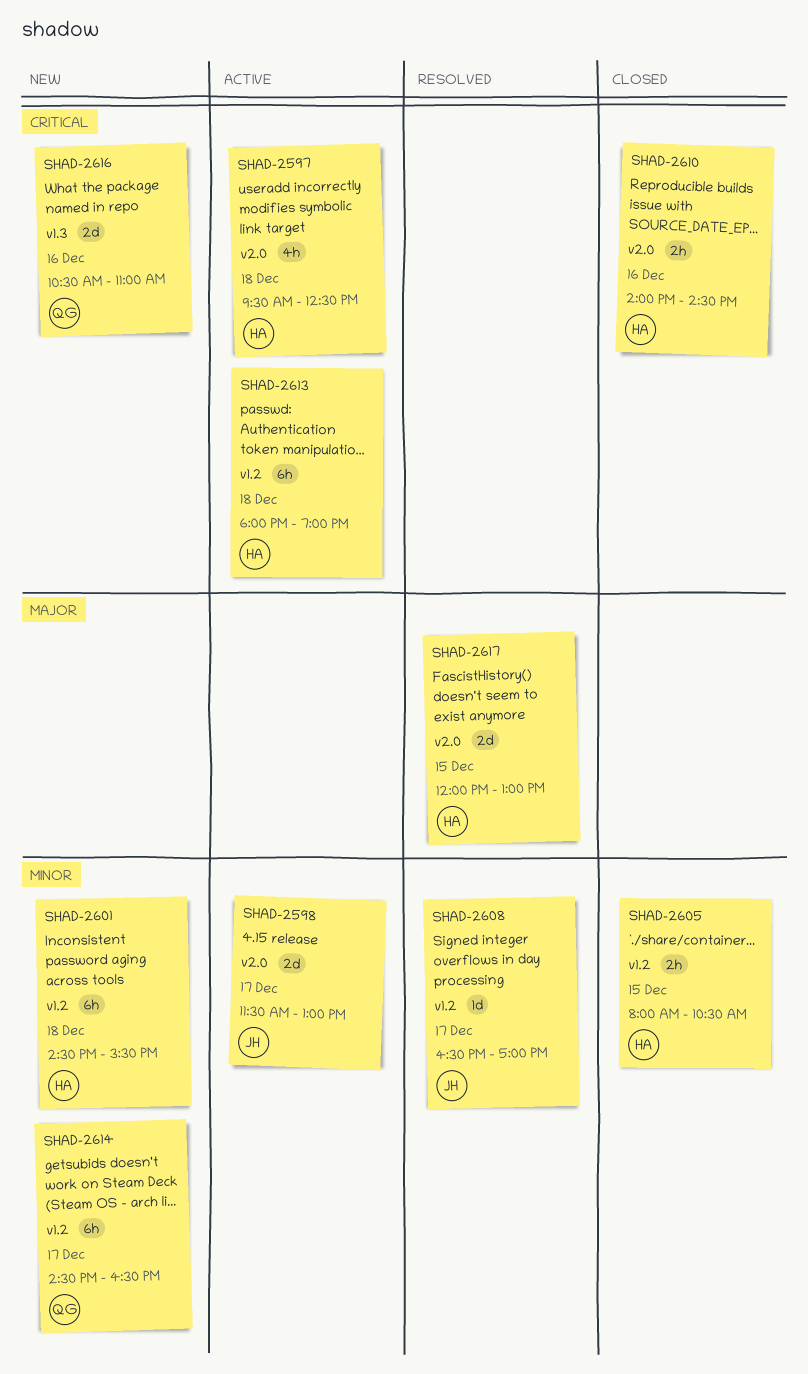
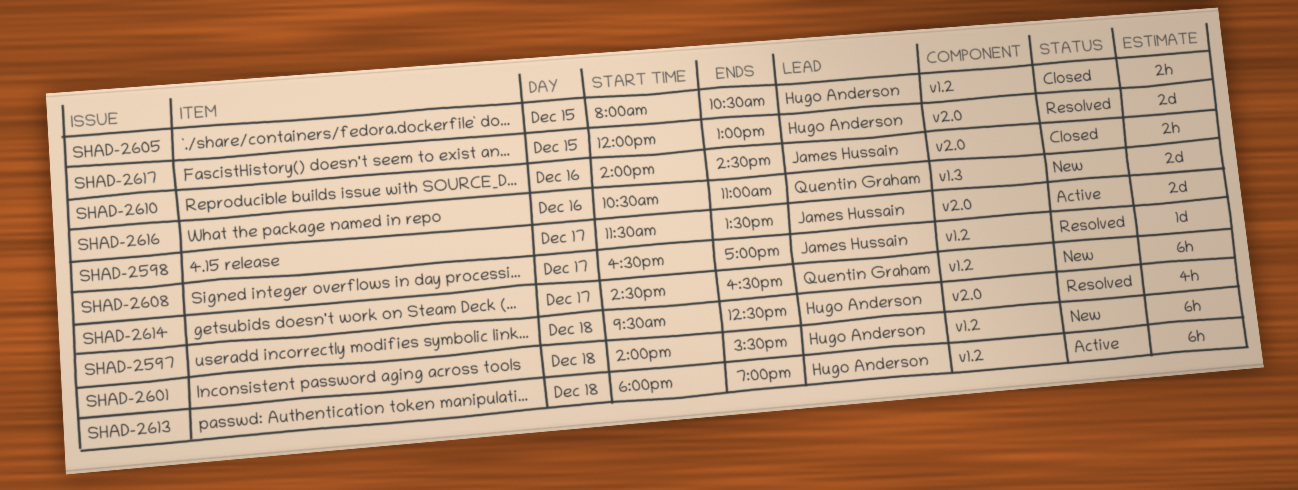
SHAD-2597, status: Active -> Resolved
SHAD-2598, ends: 13:00 -> 13:30
SHAD-2601, begins: 14:30 -> 14:00
SHAD-2610, owner: Hugo Anderson -> James Hussain

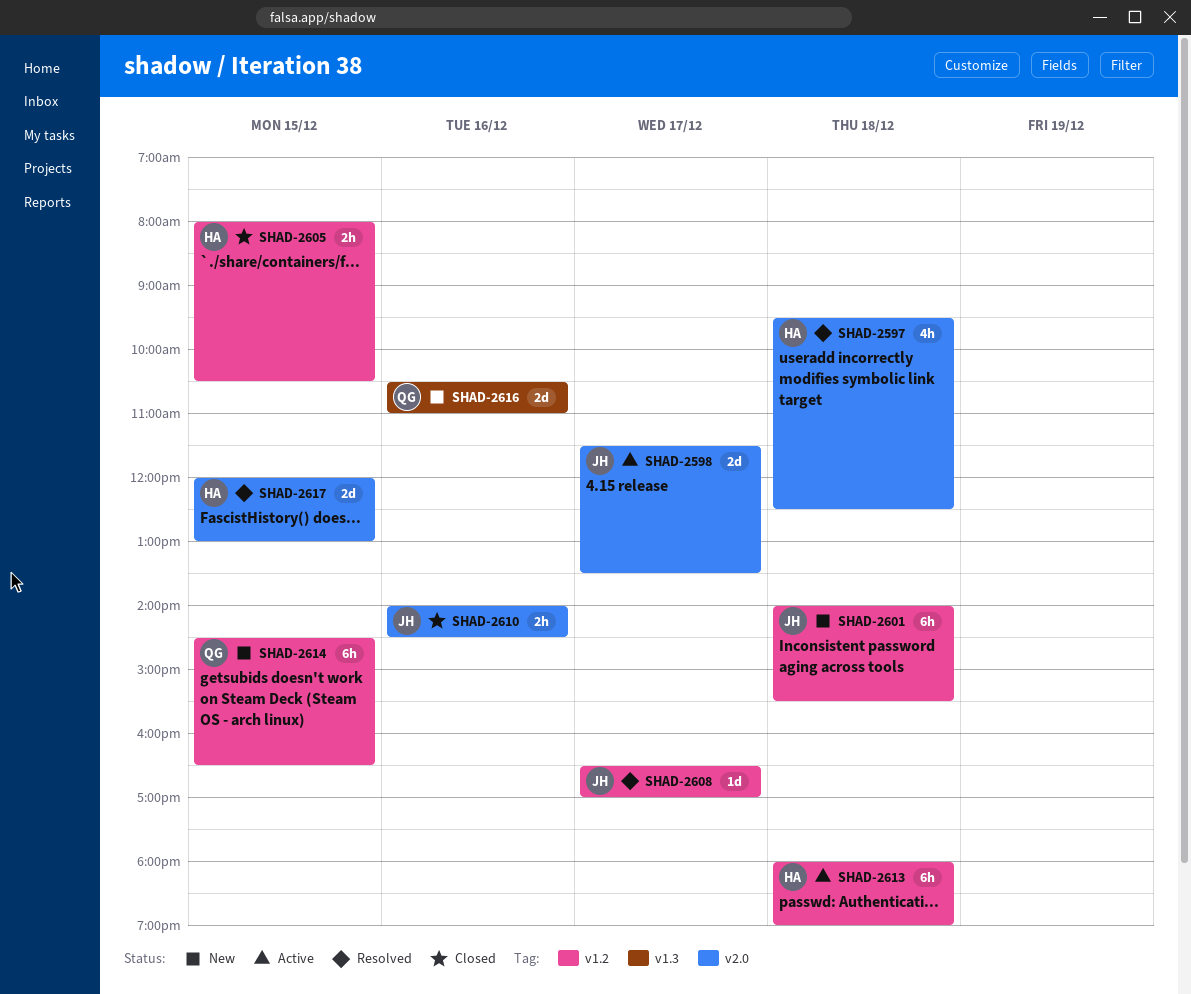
SHAD-2601, owner: Hugo Anderson -> James Hussain
SHAD-2614, day: Dec 17 -> Dec 15

